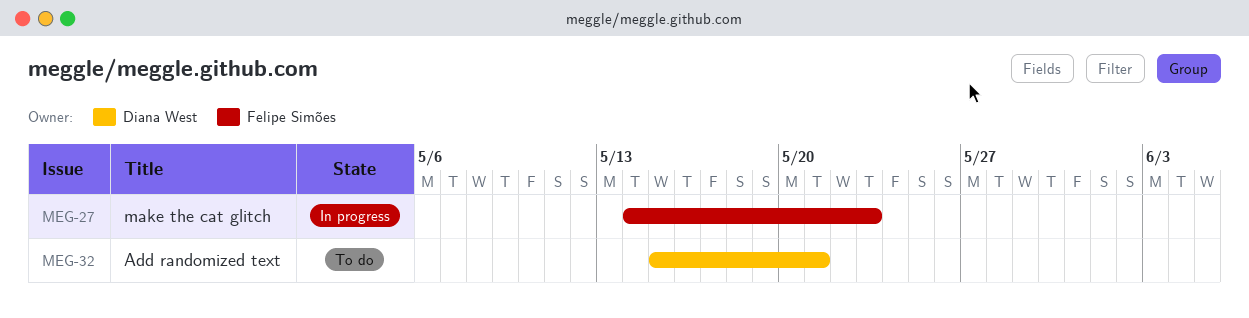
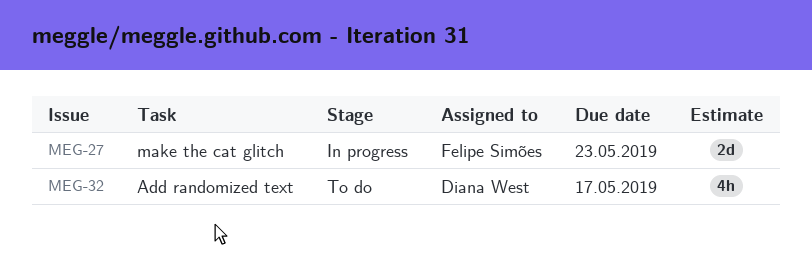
MEG-32, due: May 21 -> May 17

